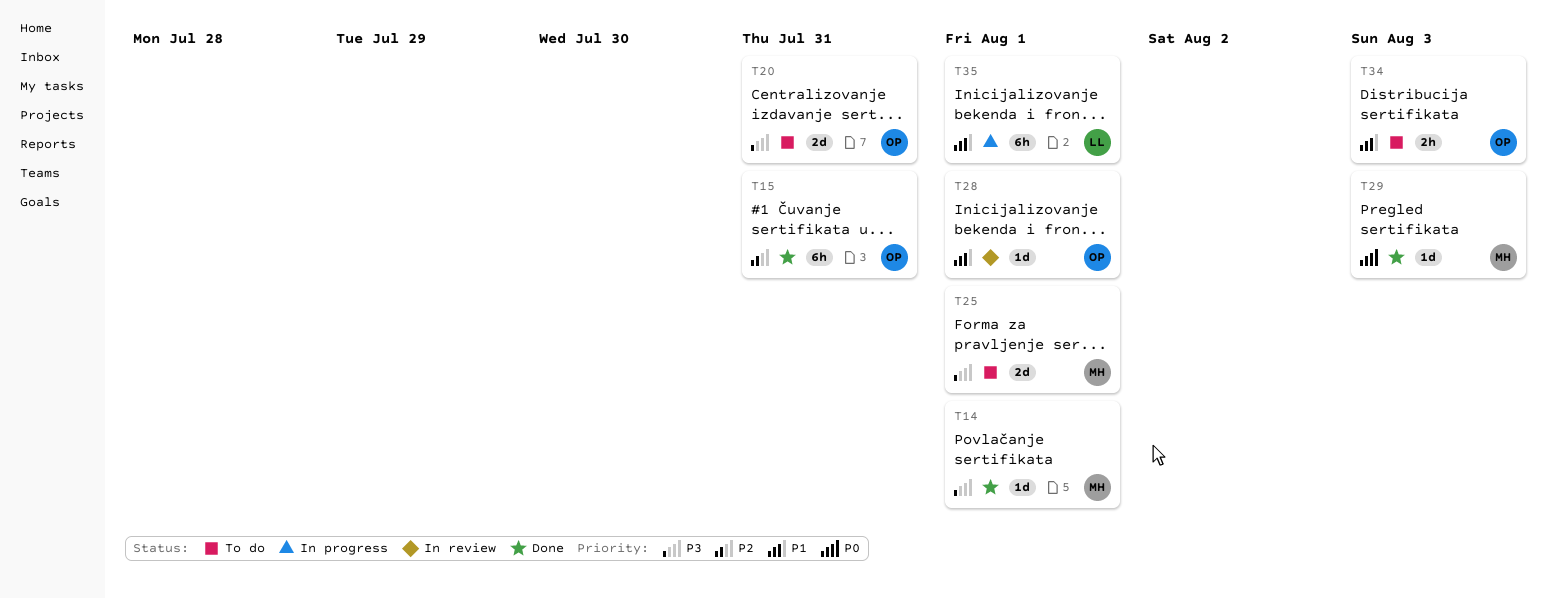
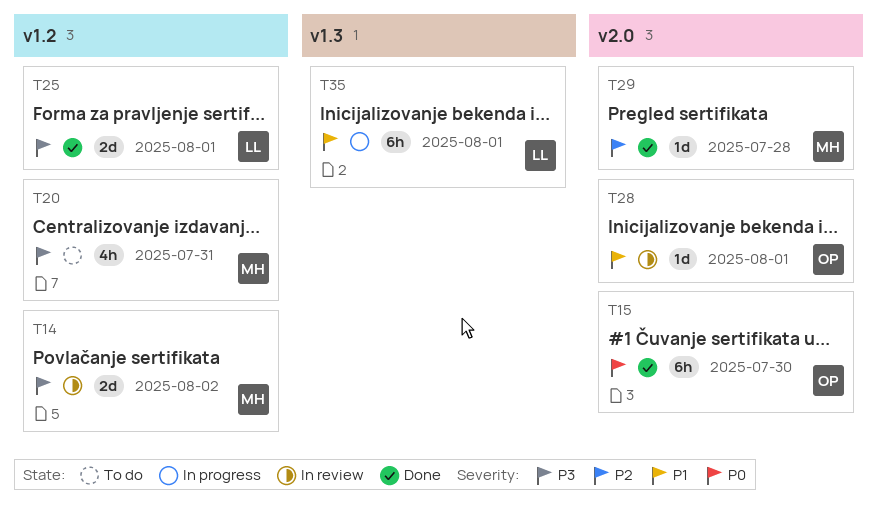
T14, status: Done -> In review
T14, estimate: 1d -> 2d
T14, due: Aug 1 -> Aug 2
T15, priority: P2 -> P0
T15, due: Jul 31 -> Jul 30
T20, owner: OP -> MH
T20, estimate: 2d -> 4h
T25, status: To do -> Done
T25, owner: MH -> LL
T29, priority: P0 -> P2
T29, due: Aug 3 -> Jul 28
T34: present -> none

